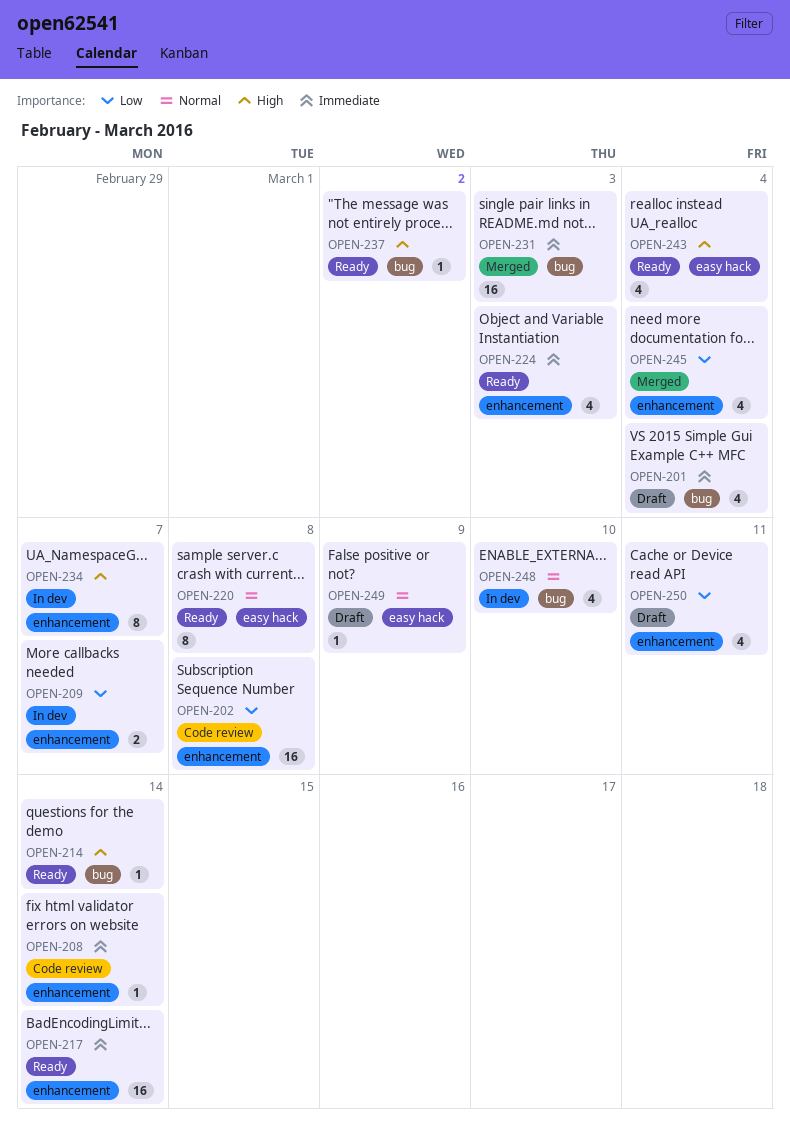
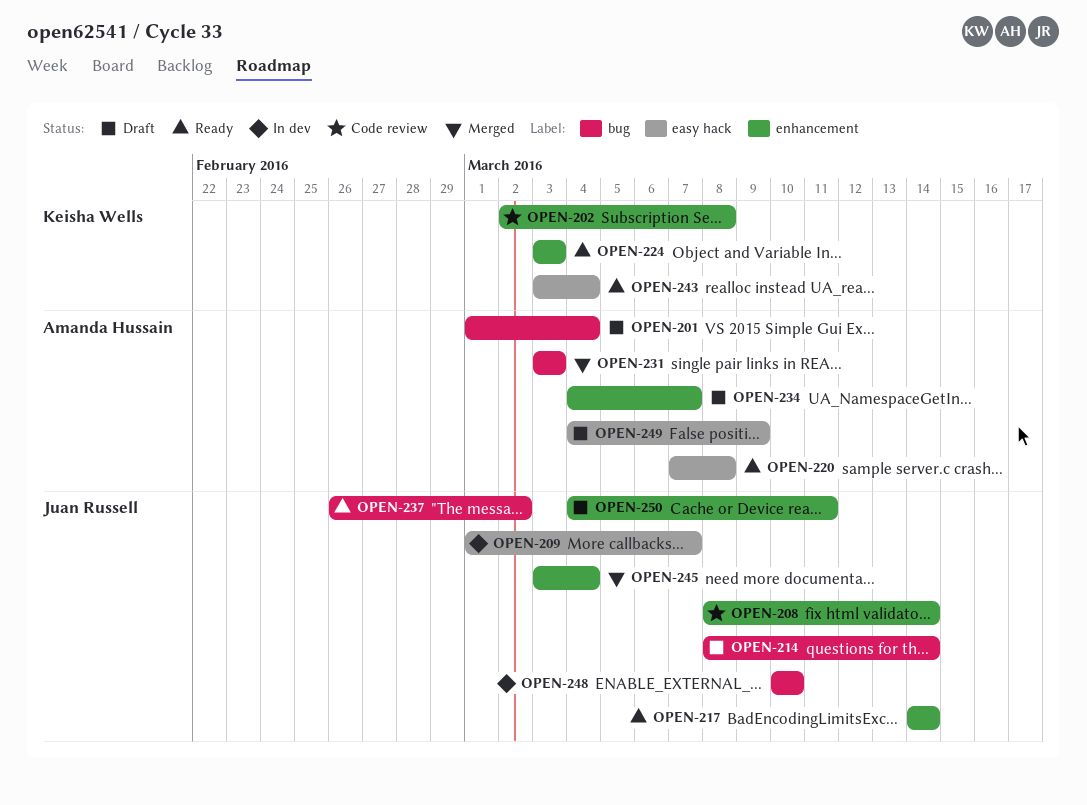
OPEN-209, label: enhancement -> easy hack
OPEN-214, status: Ready -> Draft
OPEN-234, status: In dev -> Draft

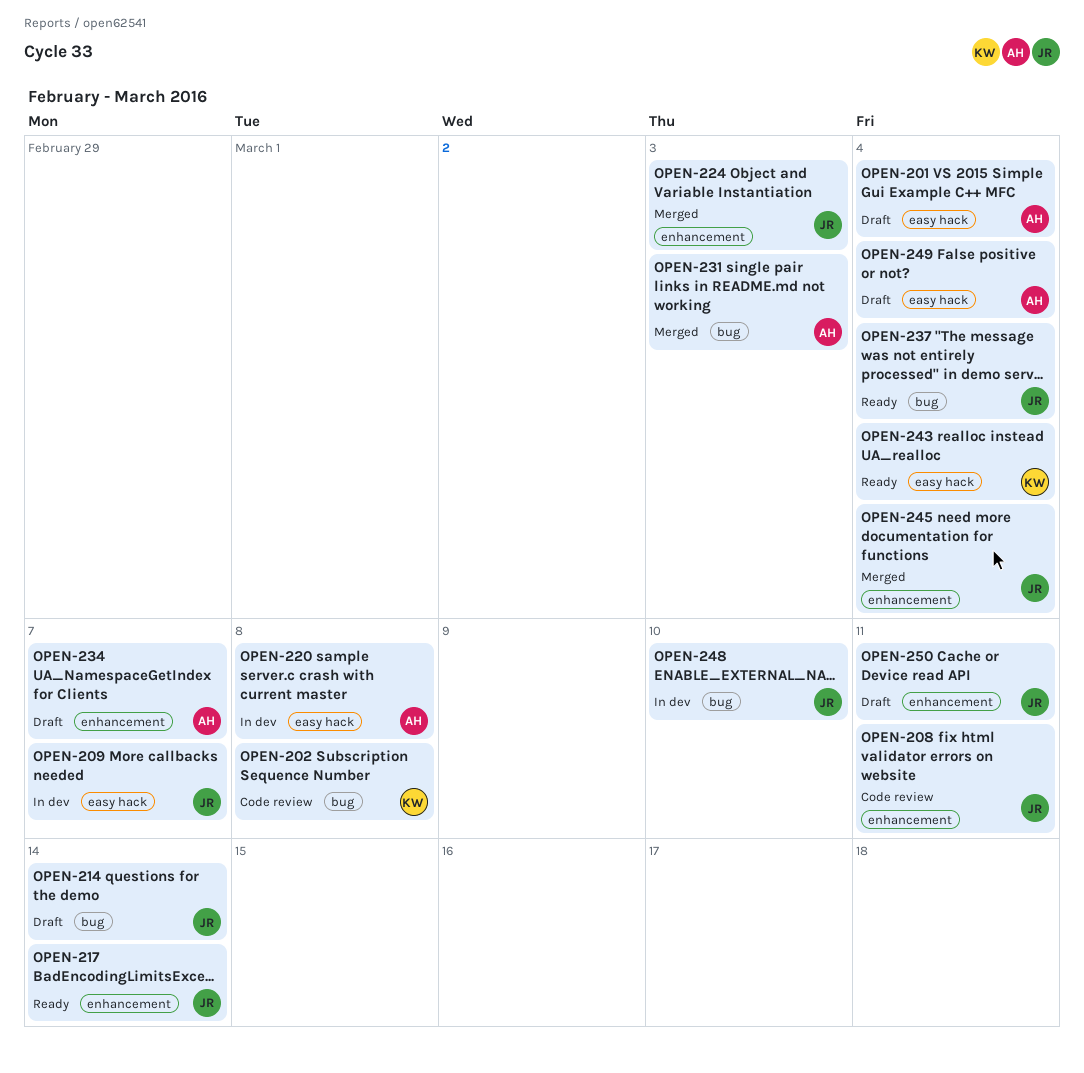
OPEN-201, label: bug -> easy hack
OPEN-202, label: enhancement -> bug
OPEN-208, due: Mar 14 -> Mar 11
OPEN-220, status: Ready -> In dev
OPEN-224, status: Ready -> Merged
OPEN-224, owner: Keisha Wells -> Juan Russell
OPEN-237, due: Mar 2 -> Mar 4
OPEN-249, due: Mar 9 -> Mar 4

